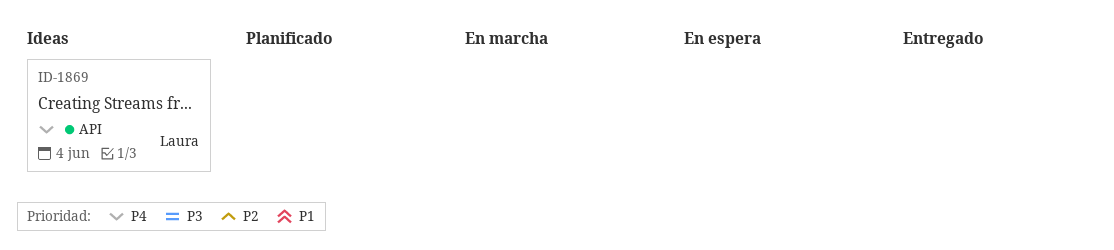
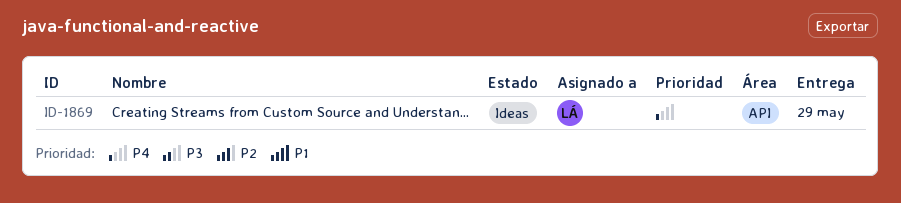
ID-1869, due: Jun 4 -> May 29

